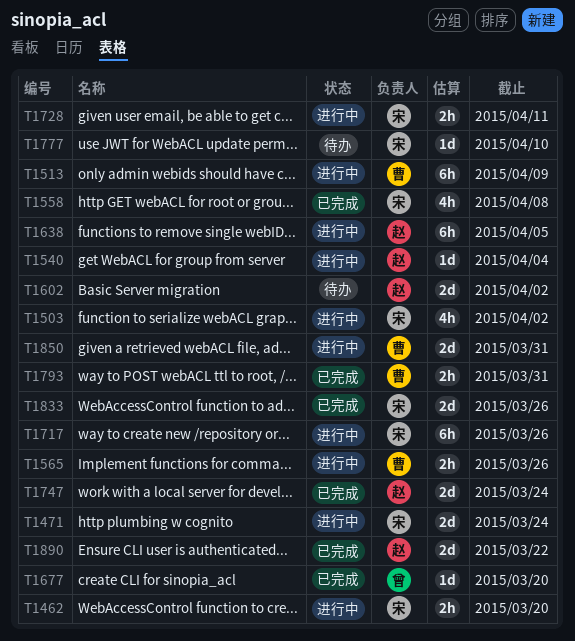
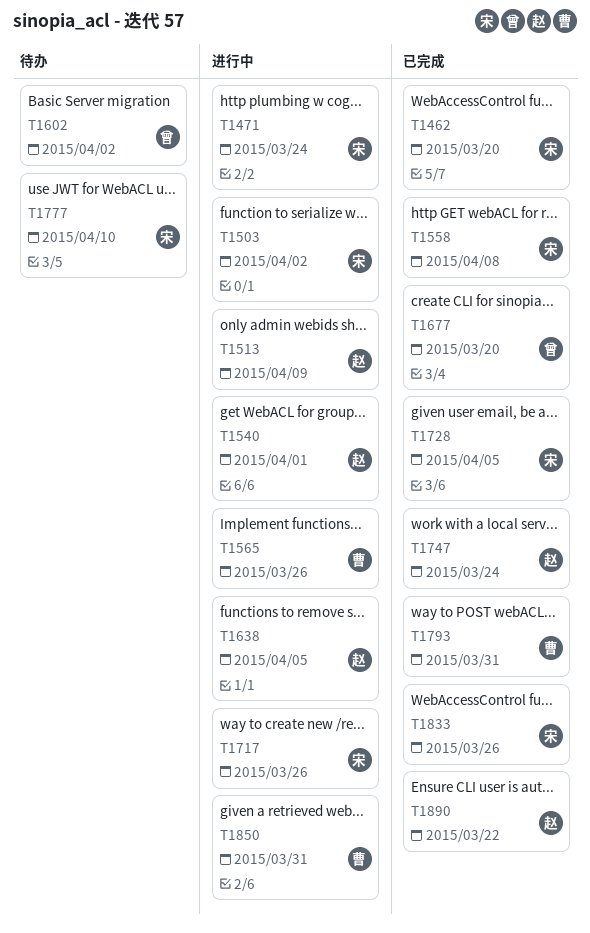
T1462, status: 进行中 -> 已完成
T1513, owner: 曹 -> 赵
T1540, due: Apr 4 -> Apr 1
T1602, owner: 赵 -> 曾
T1728, status: 进行中 -> 已完成
T1728, due: Apr 11 -> Apr 5

